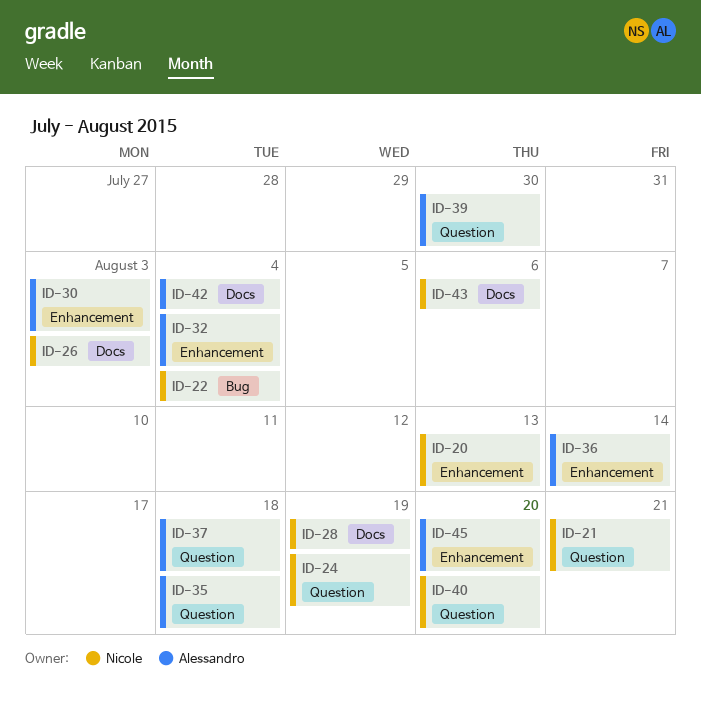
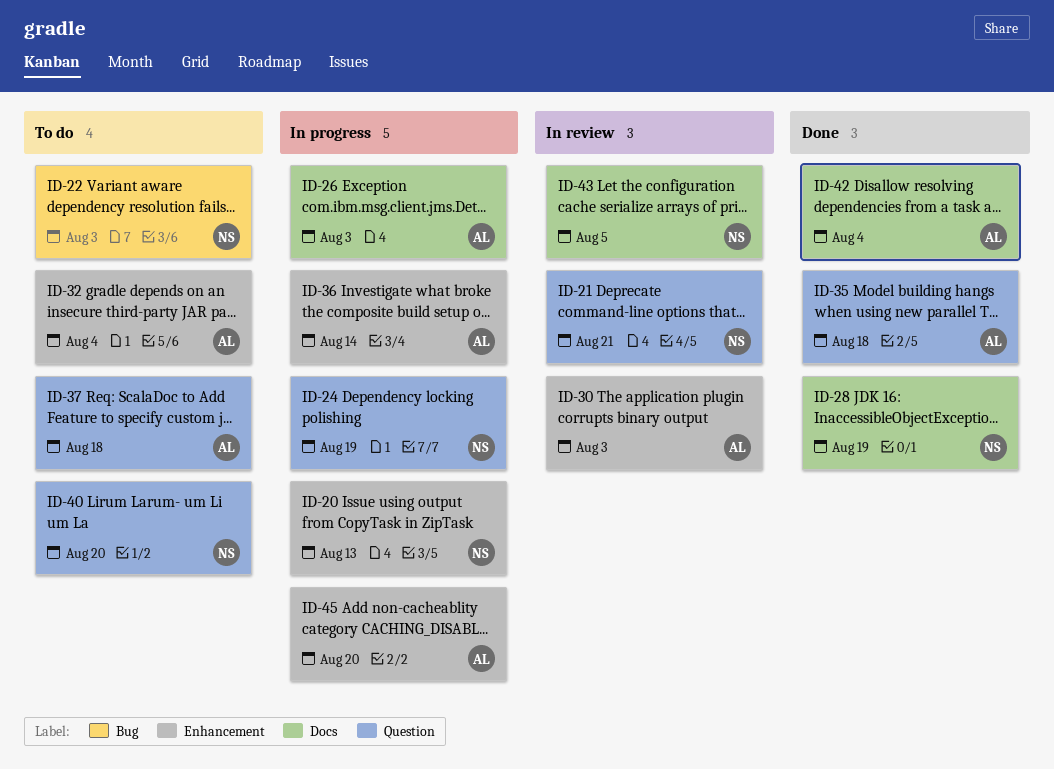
ID-22, due: Aug 4 -> Aug 3
ID-26, owner: Nicole -> Alessandro
ID-39: present -> none
ID-43, due: Aug 6 -> Aug 5

